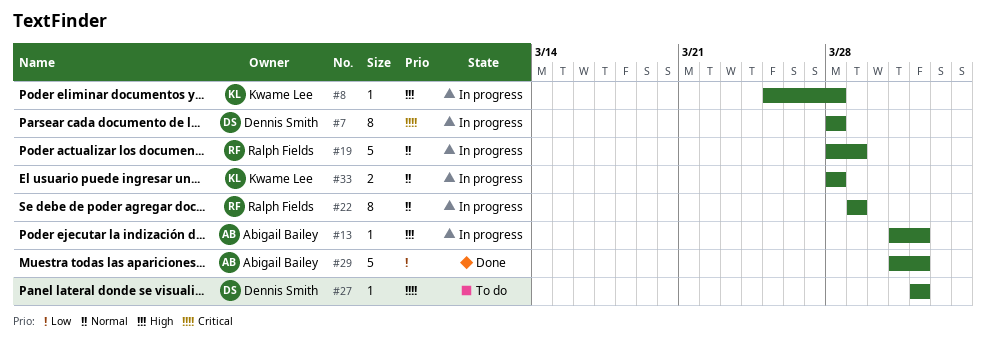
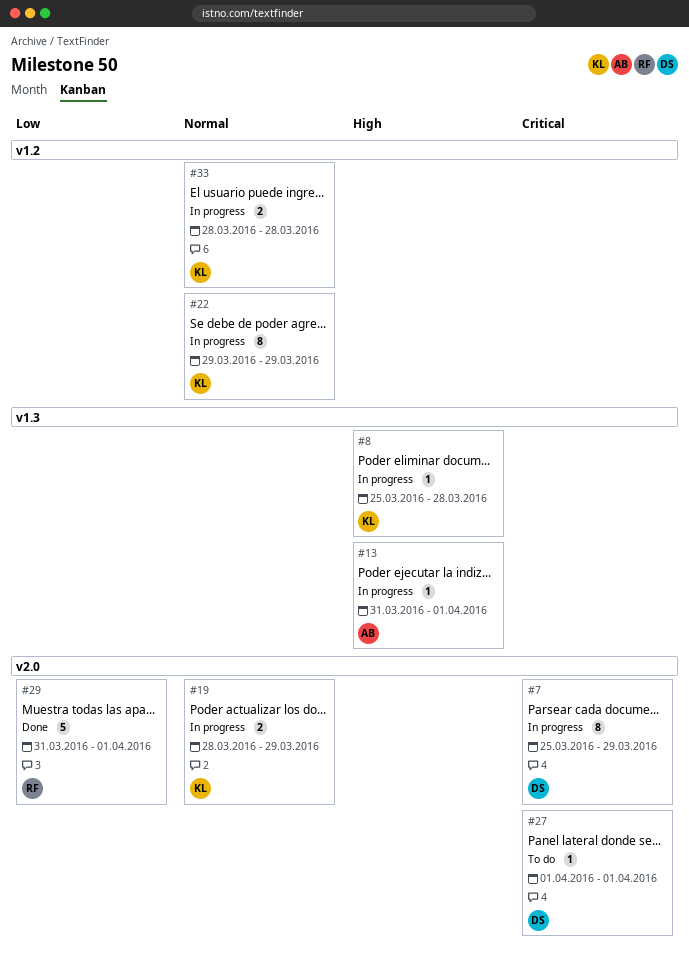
#7, start: Mar 28 -> Mar 25
#7, due: Mar 28 -> Mar 29
#19, owner: Ralph Fields -> Kwame Lee
#19, estimate: 5 -> 2
#22, owner: Ralph Fields -> Kwame Lee
#29, owner: Abigail Bailey -> Ralph Fields

